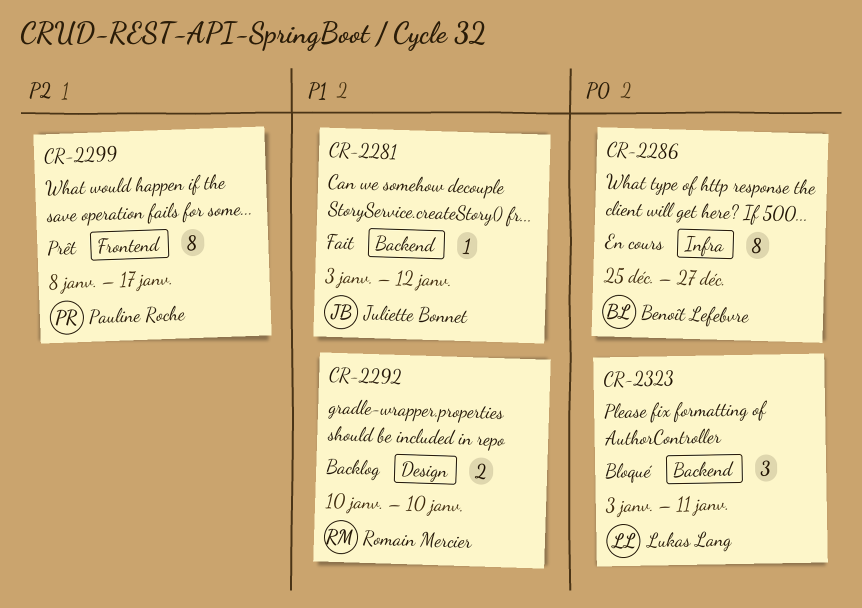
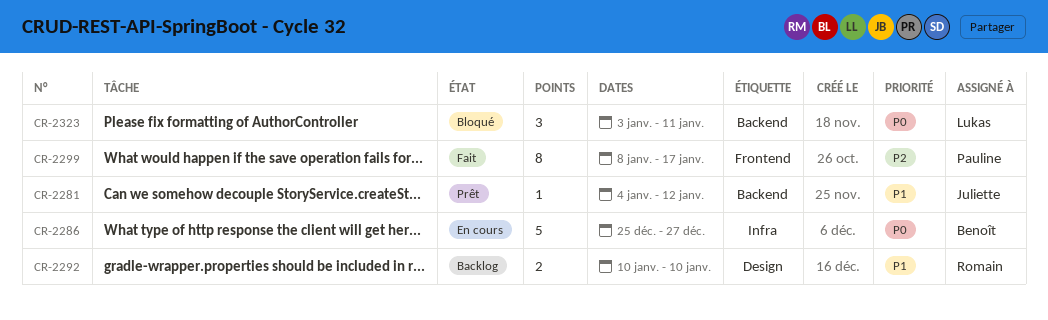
CR-2281, status: Fait -> Prêt
CR-2281, start: Jan 3 -> Jan 4
CR-2286, estimate: 8 -> 5
CR-2299, status: Prêt -> Fait

